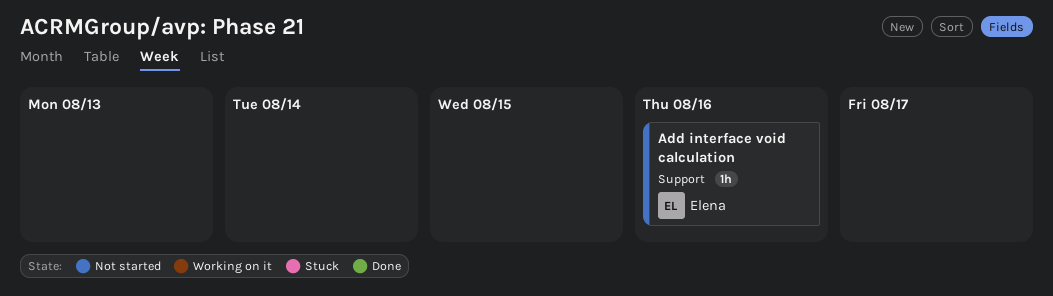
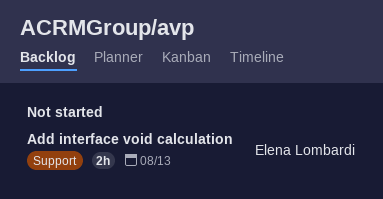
Add interface void calculation, estimate: 1h -> 2h
Add interface void calculation, due: Aug 16 -> Aug 13

